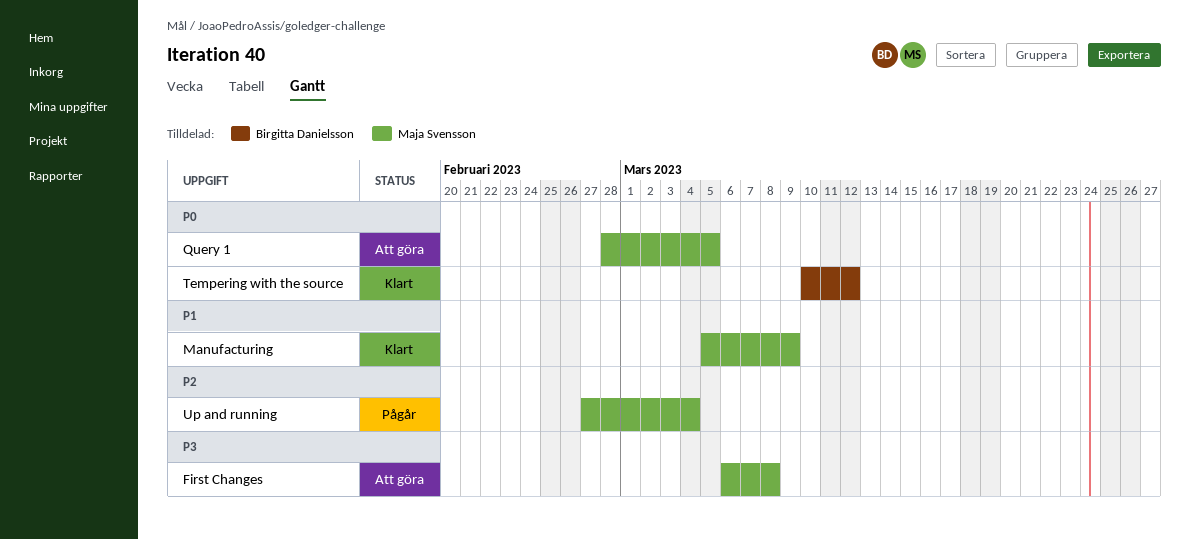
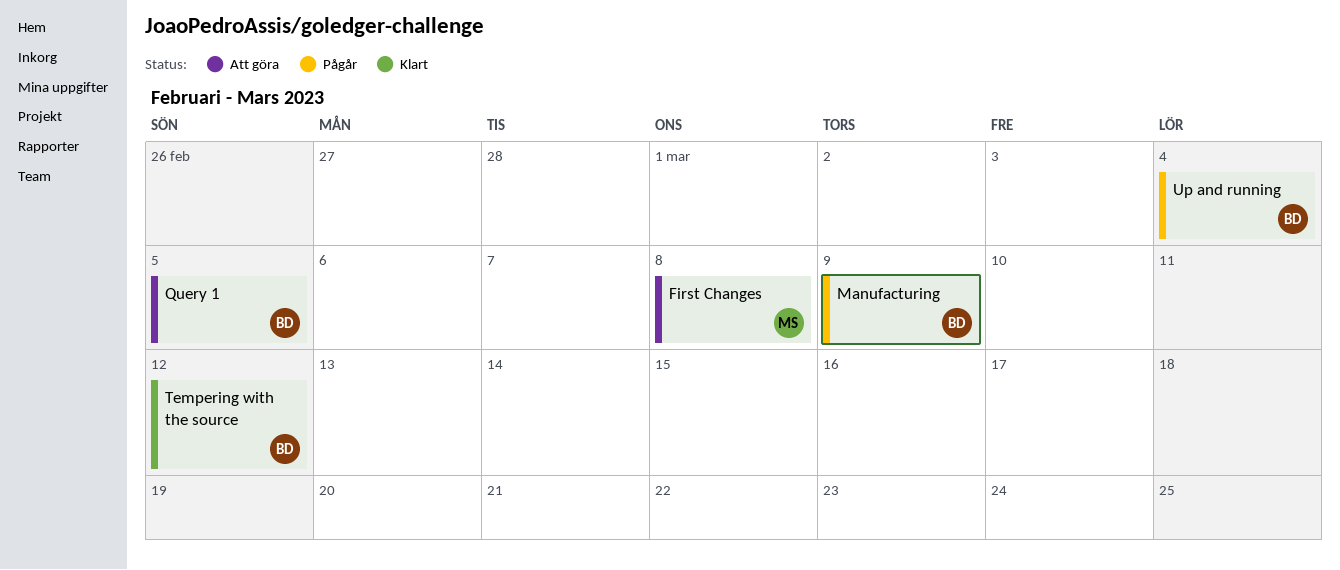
Manufacturing, status: Klart -> Pågår
Manufacturing, owner: Maja Svensson -> Birgitta Danielsson
Query 1, owner: Maja Svensson -> Birgitta Danielsson
Up and running, owner: Maja Svensson -> Birgitta Danielsson

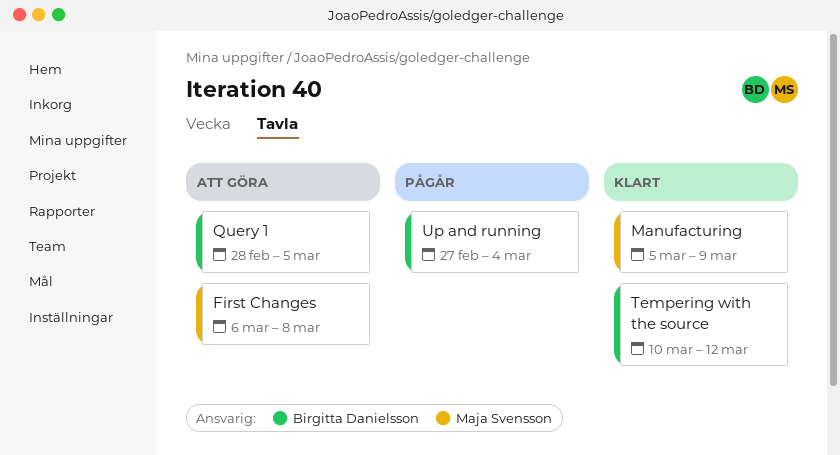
Manufacturing, status: Pågår -> Klart
Manufacturing, owner: Birgitta Danielsson -> Maja Svensson

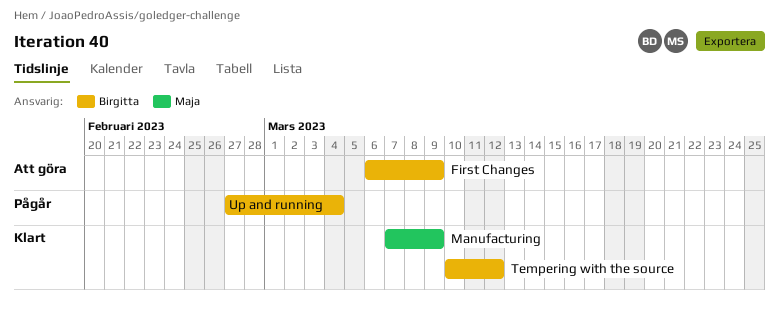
First Changes, owner: Maja Svensson -> Birgitta Danielsson
First Changes, due: Mar 8 -> Mar 9
Manufacturing, start: Mar 5 -> Mar 7
Query 1: present -> none

